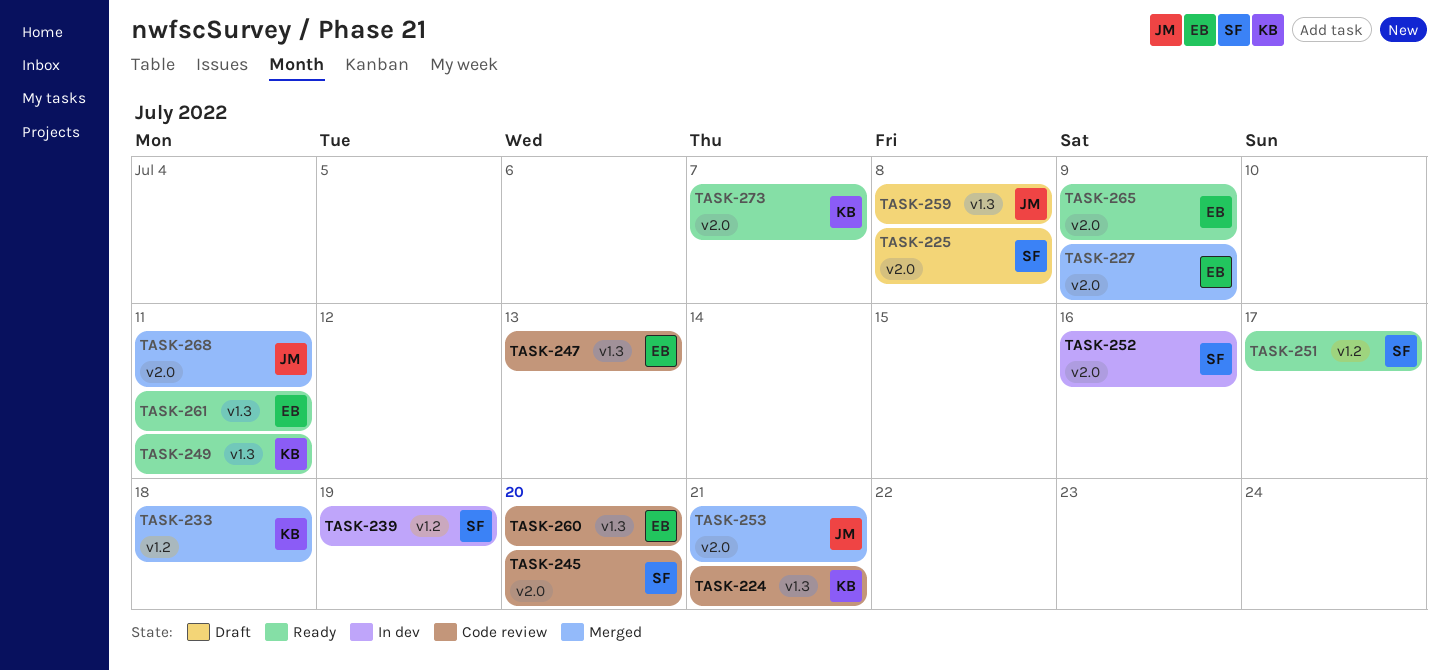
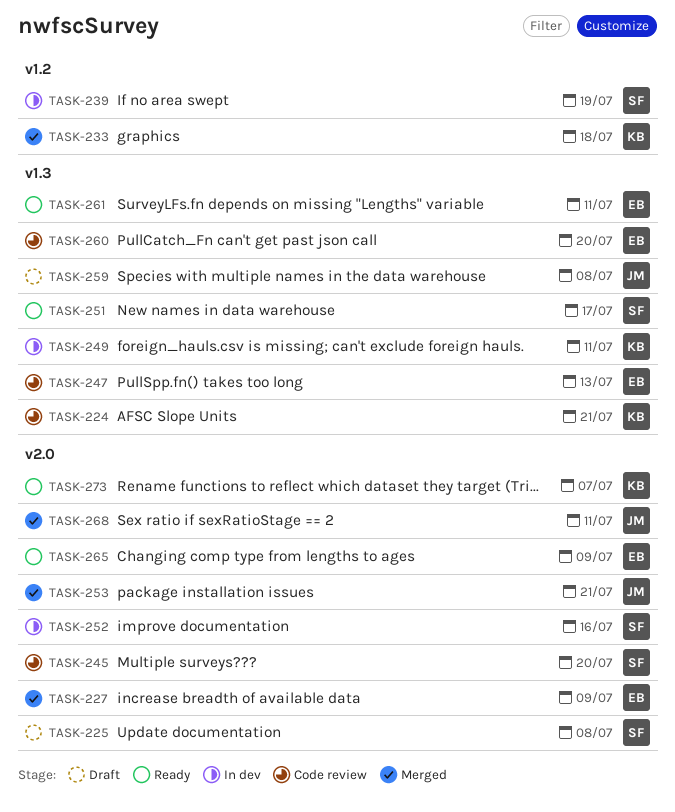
TASK-249, status: Ready -> In dev
TASK-251, label: v1.2 -> v1.3

